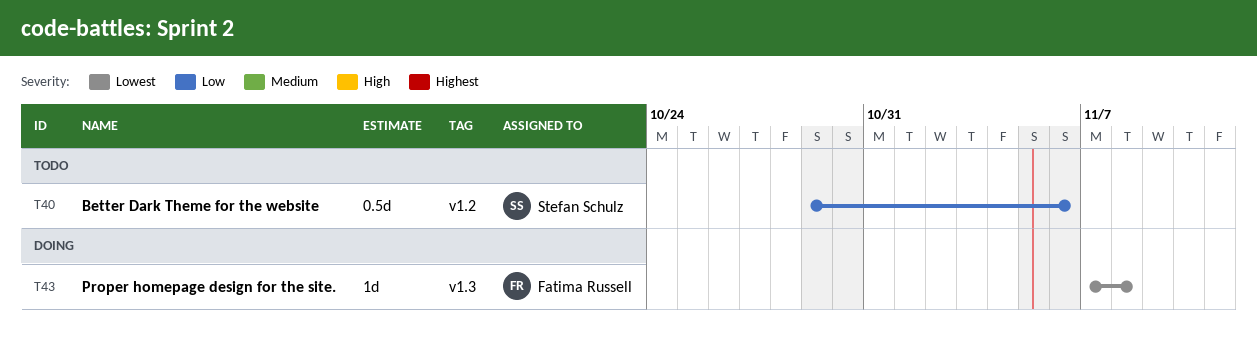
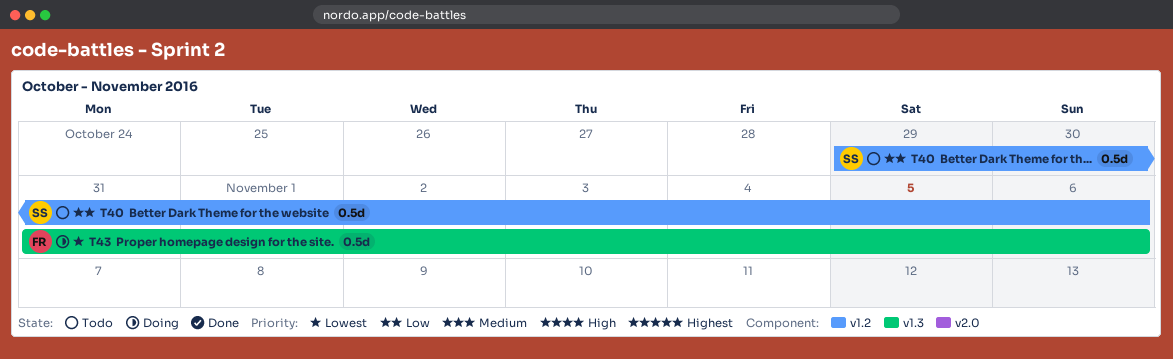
T43, estimate: 1d -> 0.5d
T43, start: Nov 7 -> Oct 31
T43, due: Nov 8 -> Nov 6

